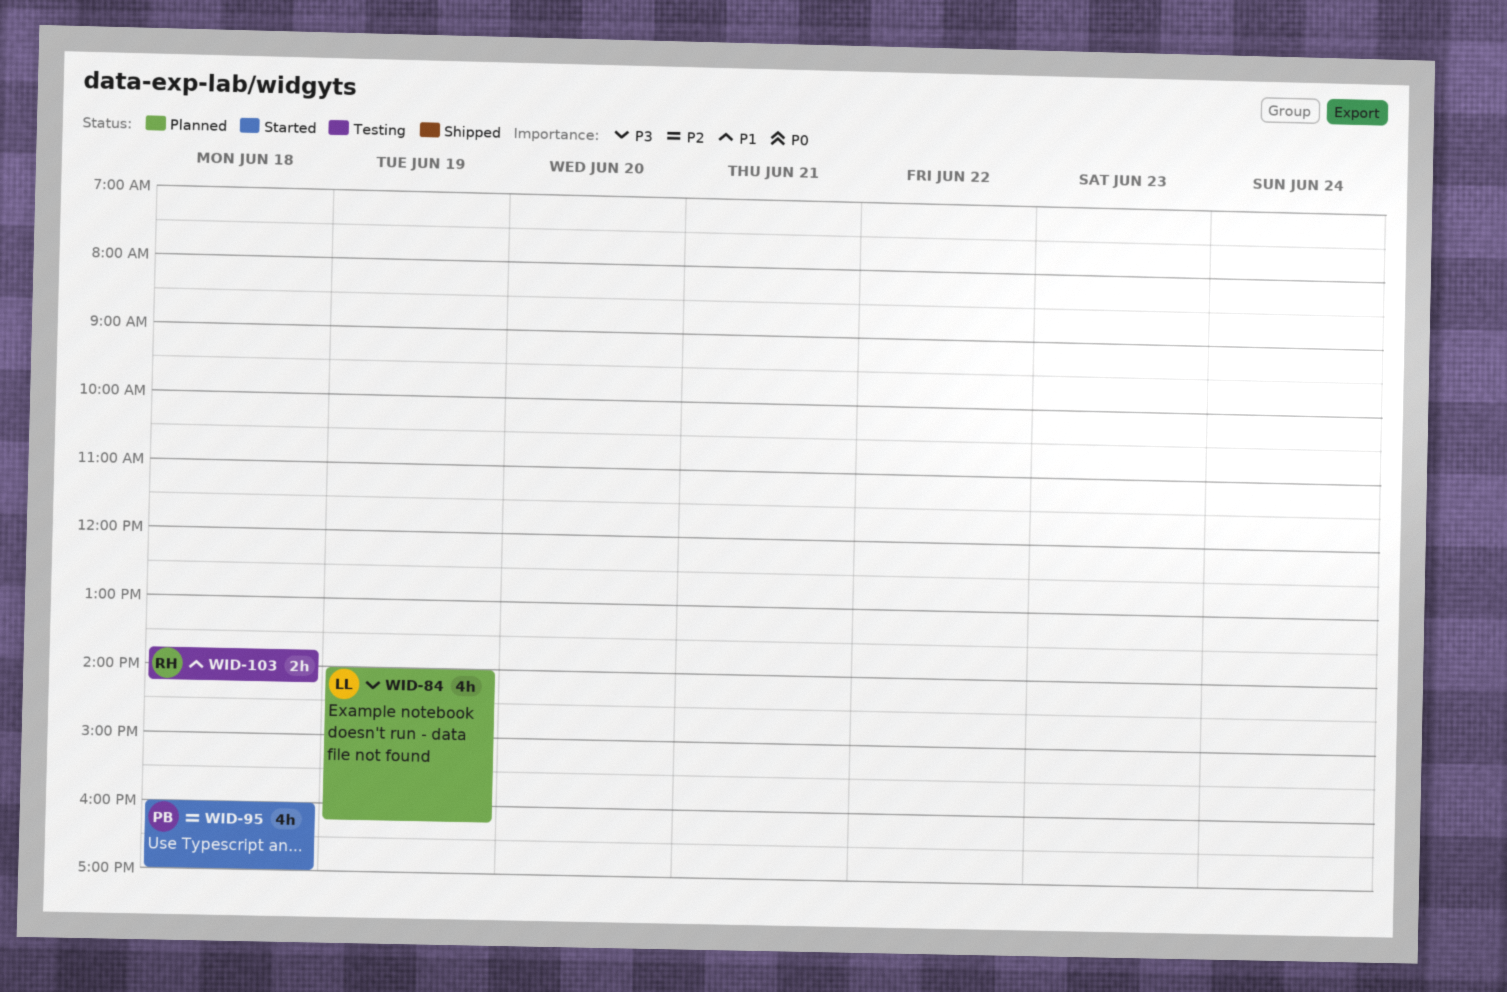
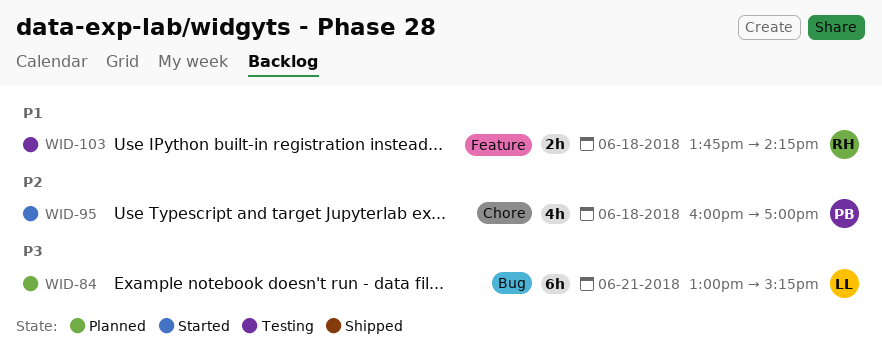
WID-84, estimate: 4h -> 6h
WID-84, day: Jun 19 -> Jun 21
WID-84, begins: 14:00 -> 13:00
WID-84, ends: 16:15 -> 15:15

